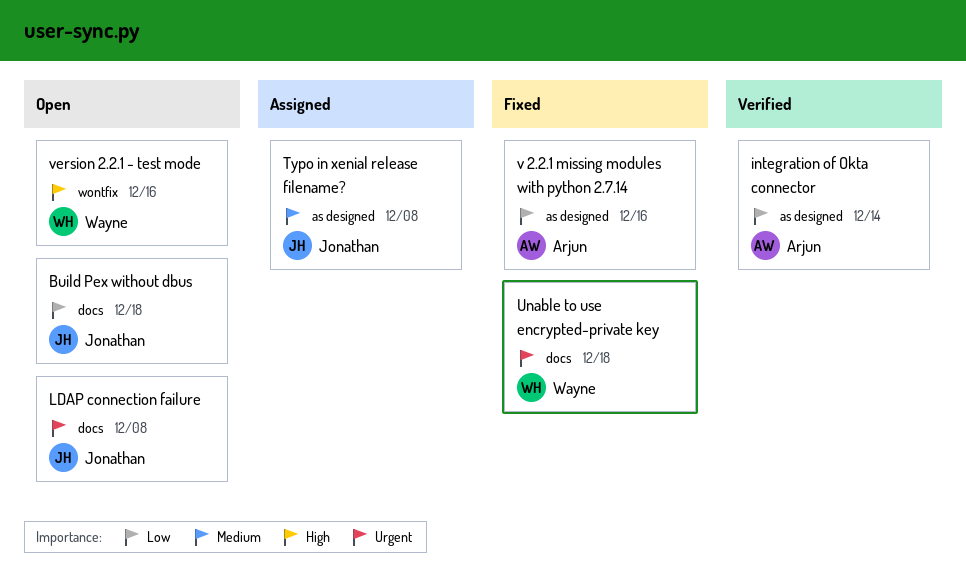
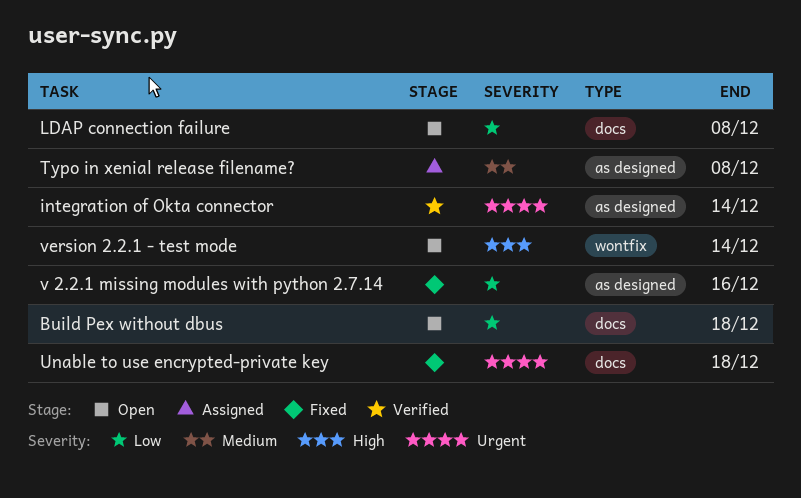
integration of Okta connector, priority: Low -> Urgent
LDAP connection failure, priority: Urgent -> Low
version 2.2.1 - test mode, due: Dec 16 -> Dec 14

